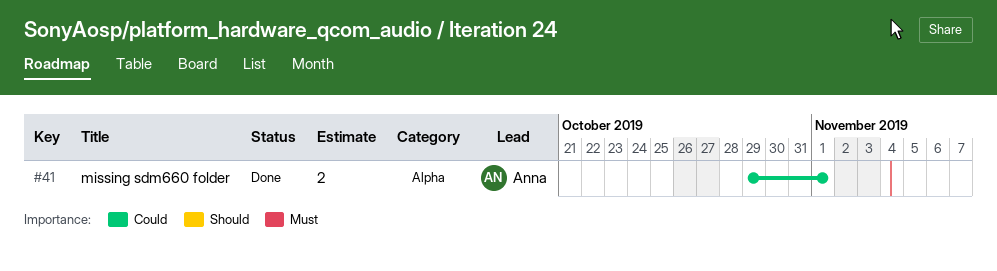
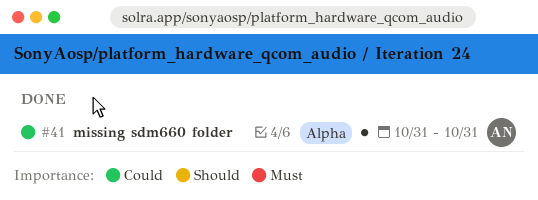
#41, estimate: 2 -> 1
#41, start: Oct 29 -> Oct 31
#41, due: Nov 1 -> Oct 31

